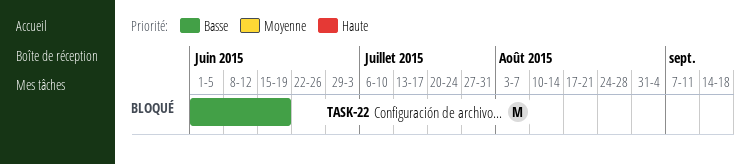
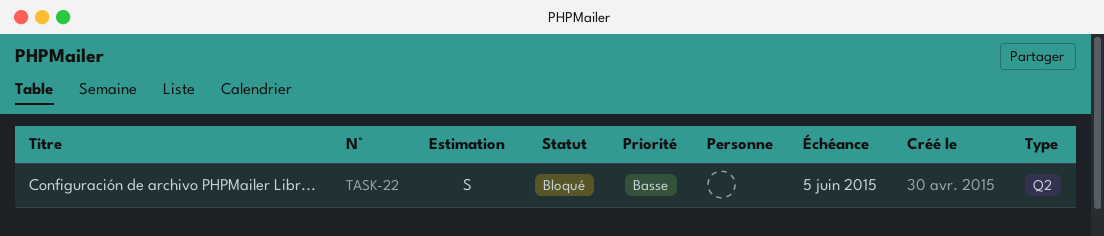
TASK-22, estimate: M -> S
TASK-22, due: Jun 19 -> Jun 5

